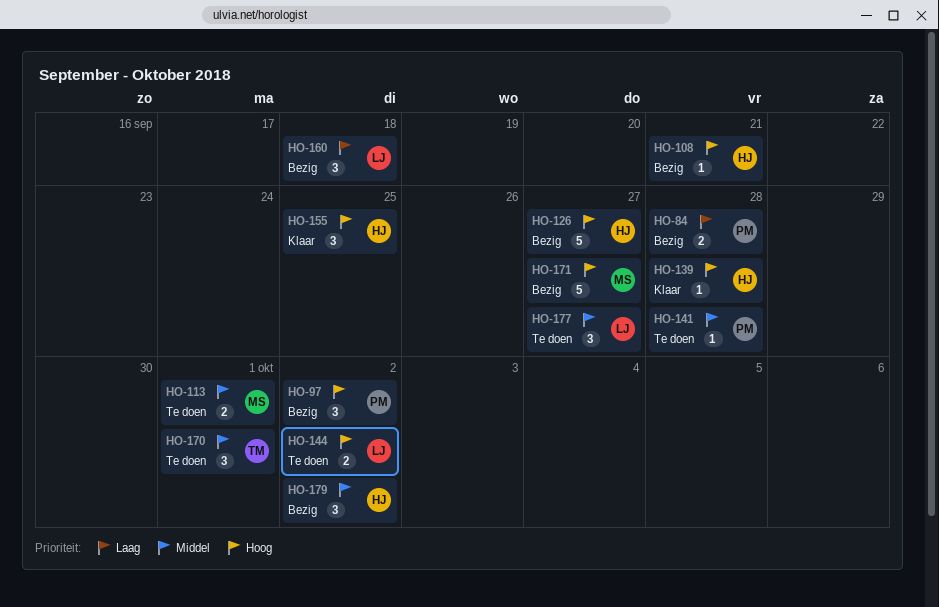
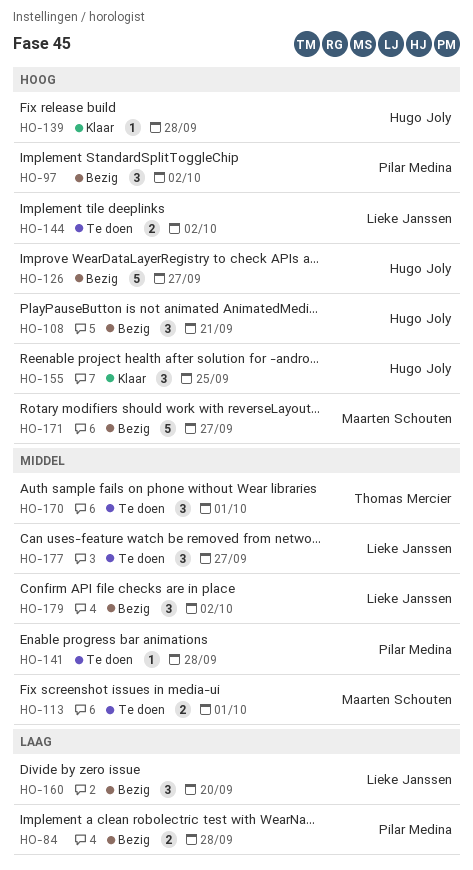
HO-108, estimate: 1 -> 3
HO-160, due: Sep 18 -> Sep 20
HO-179, owner: Hugo Joly -> Lieke Janssen

